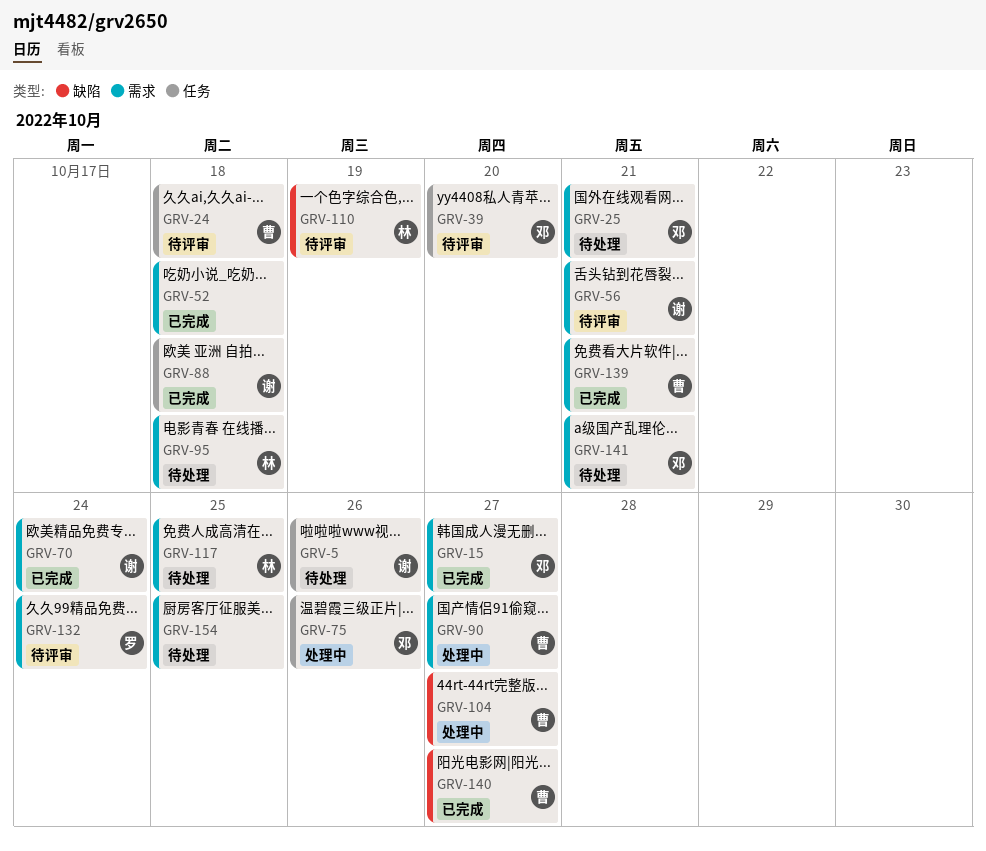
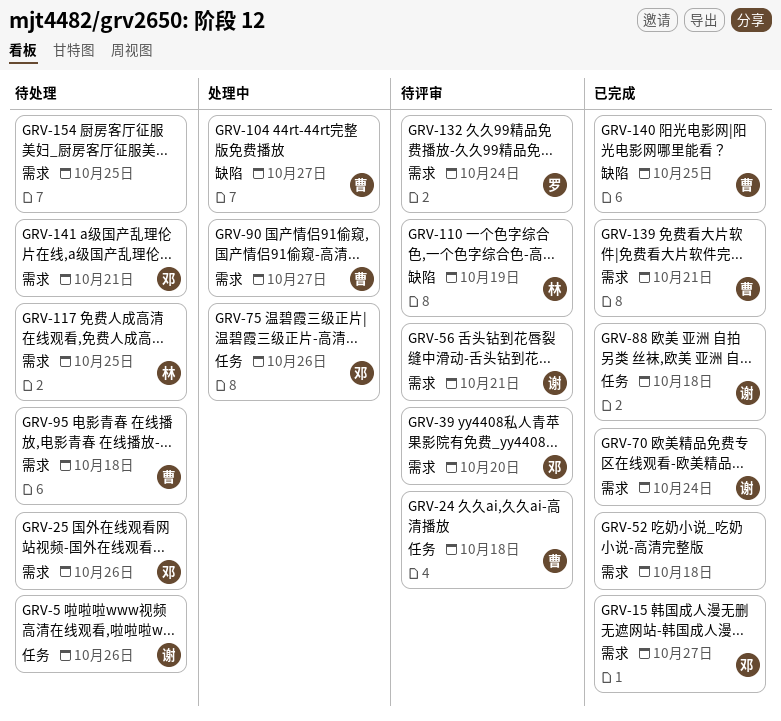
GRV-25, due: Oct 21 -> Oct 26
GRV-39, label: 任务 -> 需求
GRV-95, owner: 林 -> 曹
GRV-140, due: Oct 27 -> Oct 25

